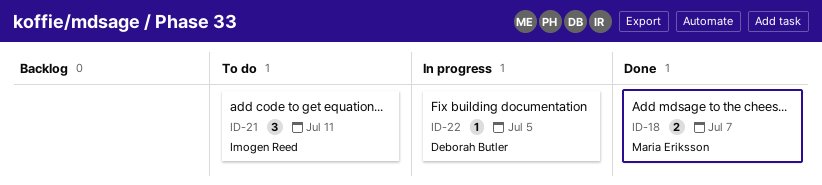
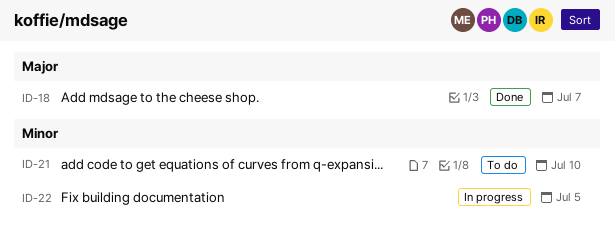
ID-21, due: Jul 11 -> Jul 10

